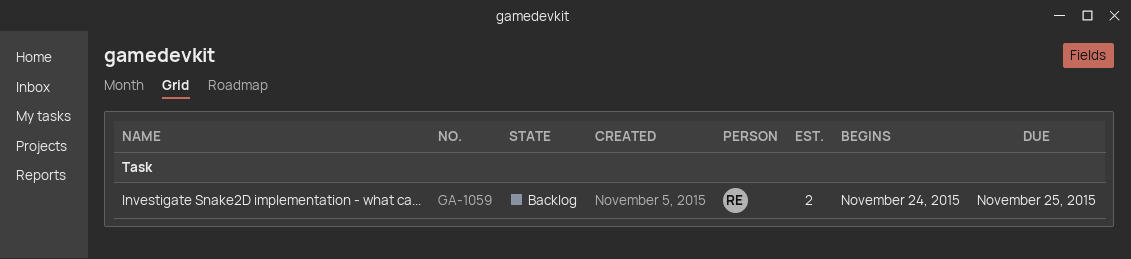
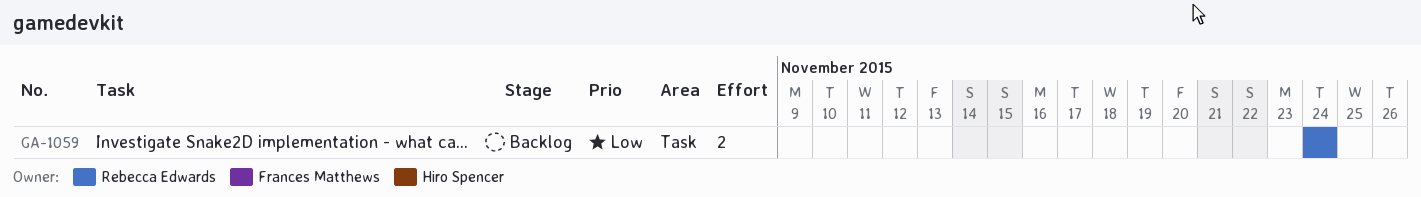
GA-1059, due: Nov 25 -> Nov 24

